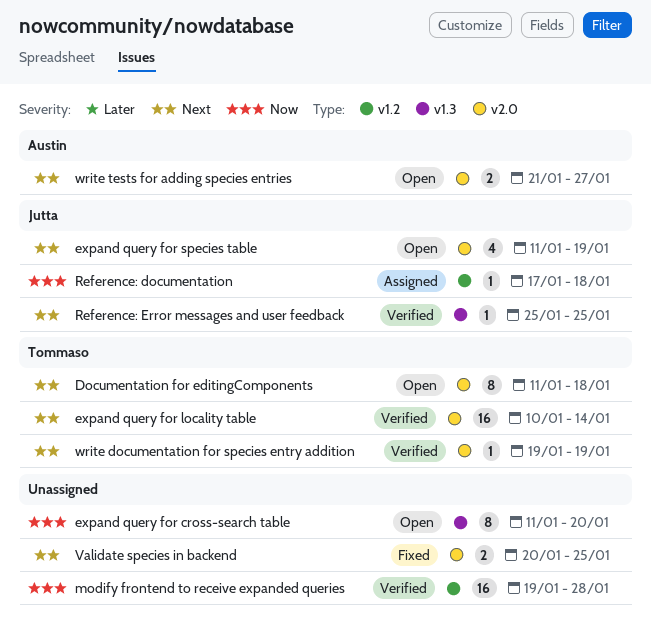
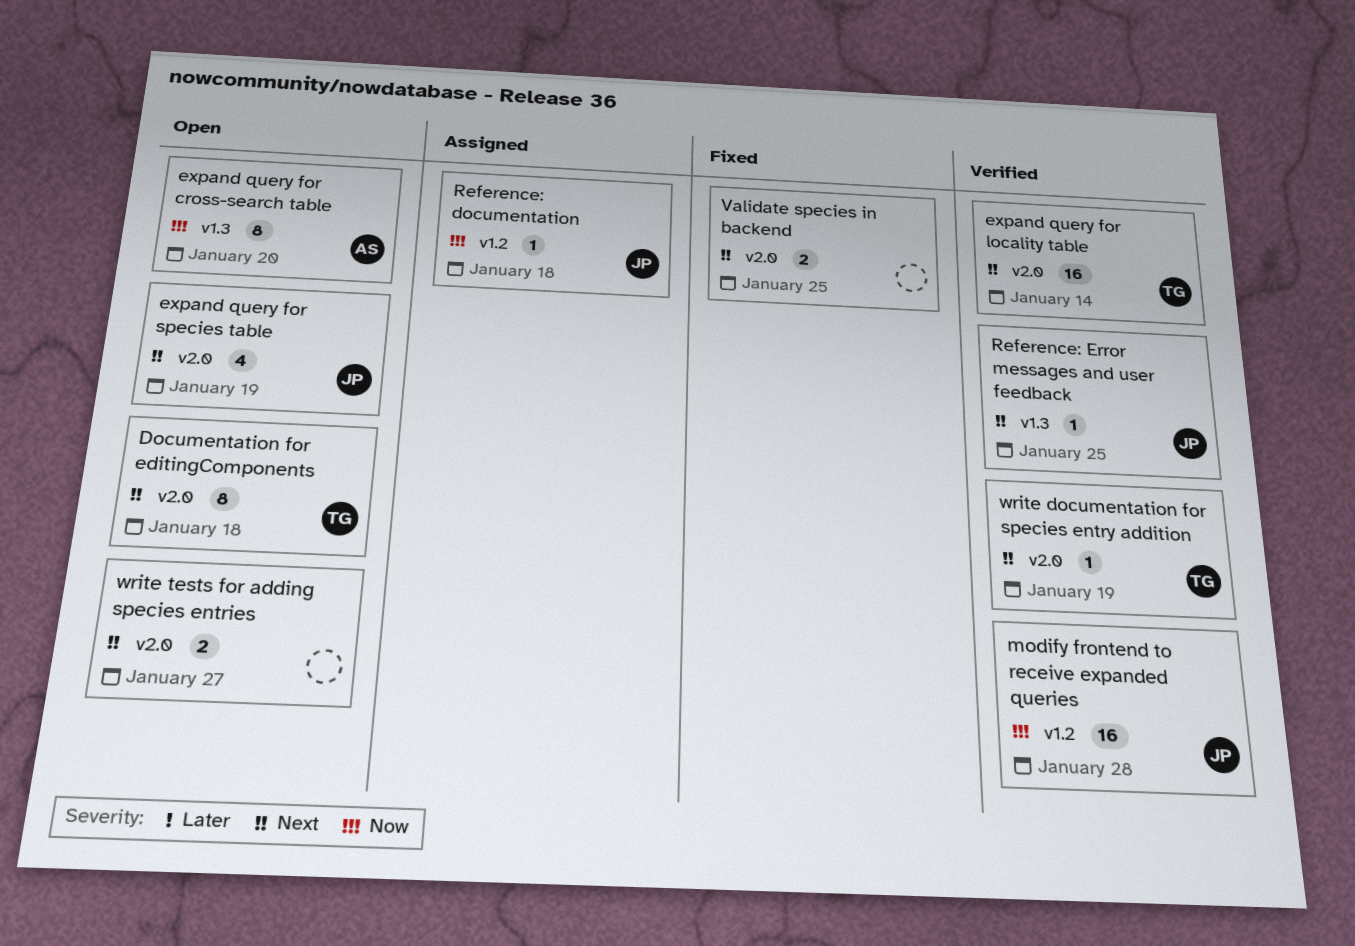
expand query for cross-search table, owner: none -> Austin
modify frontend to receive expanded queries, owner: none -> Jutta
write tests for adding species entries, owner: Austin -> none

